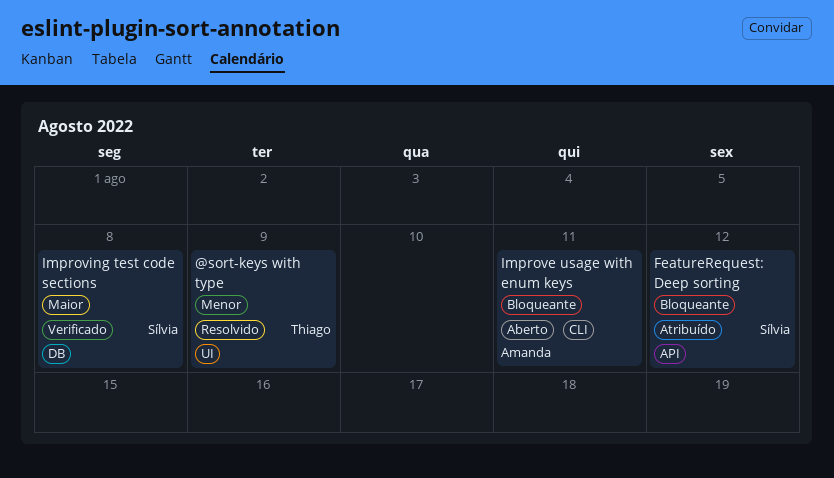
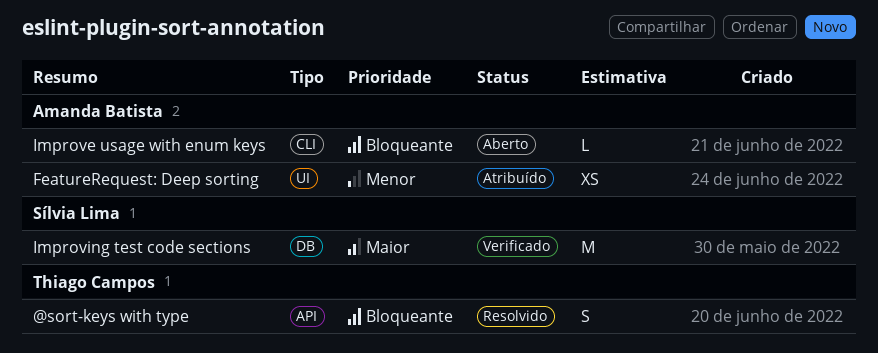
@sort-keys with type, priority: Menor -> Bloqueante
@sort-keys with type, label: UI -> API
FeatureRequest: Deep sorting, owner: Sílvia Lima -> Amanda Batista
FeatureRequest: Deep sorting, priority: Bloqueante -> Menor
FeatureRequest: Deep sorting, label: API -> UI

